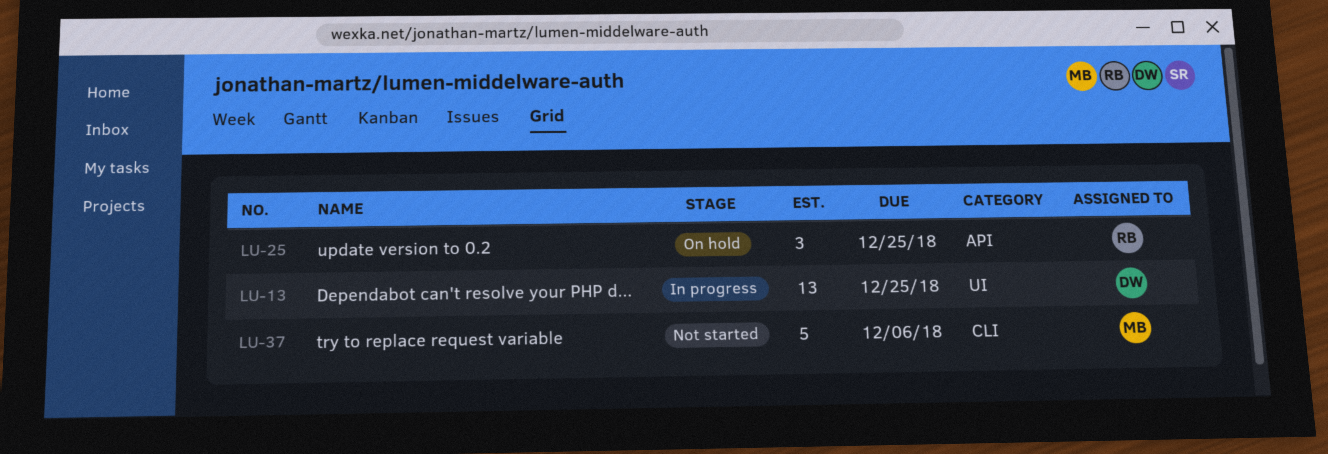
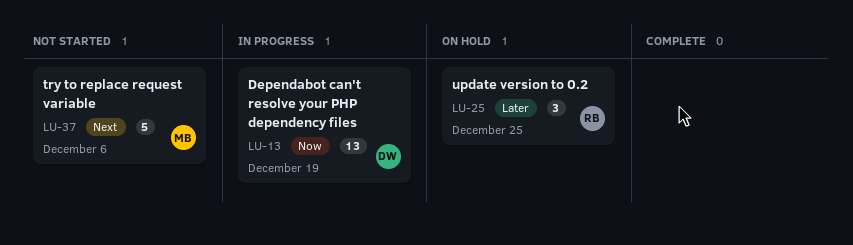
LU-13, due: Dec 25 -> Dec 19

